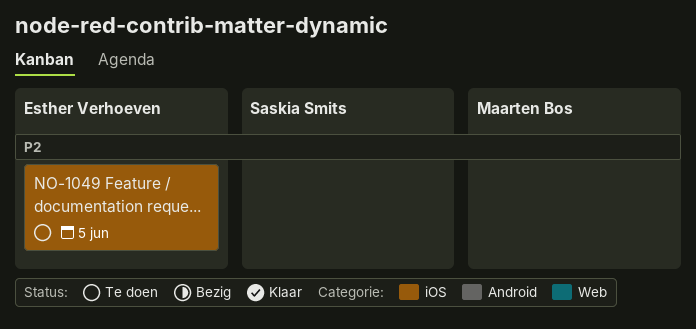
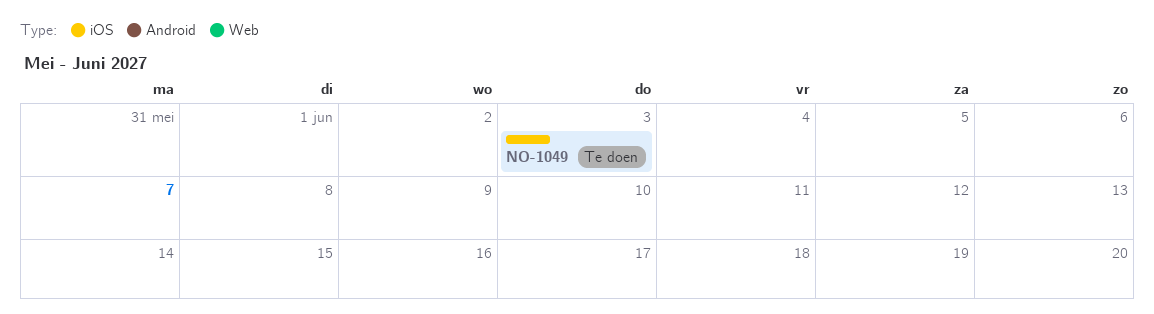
NO-1049, due: Jun 5 -> Jun 3

